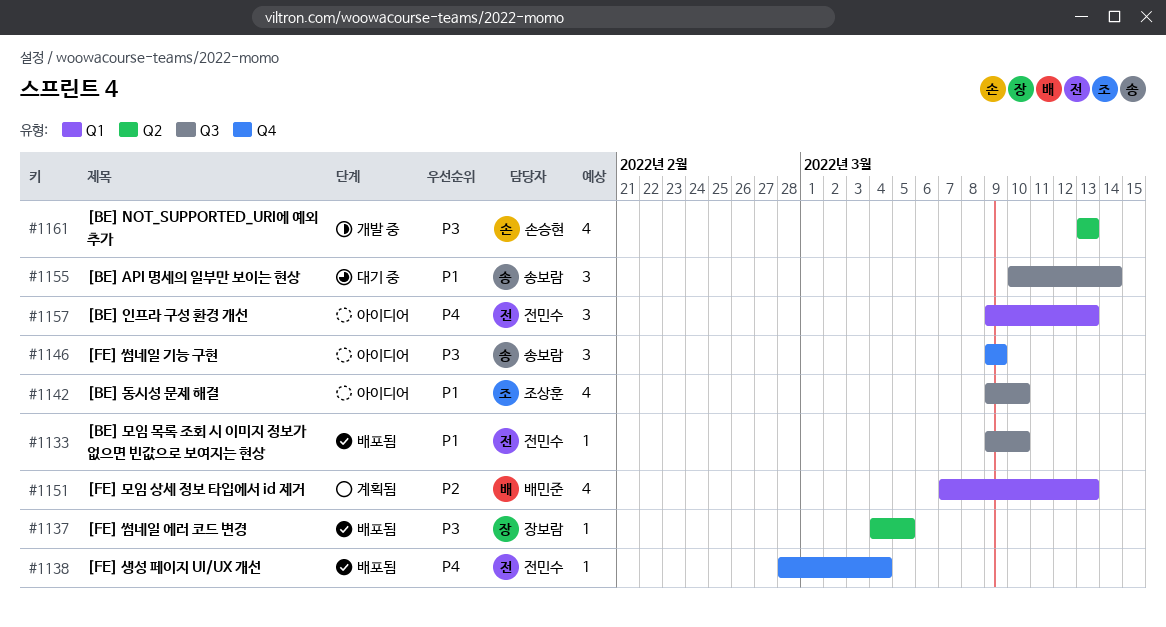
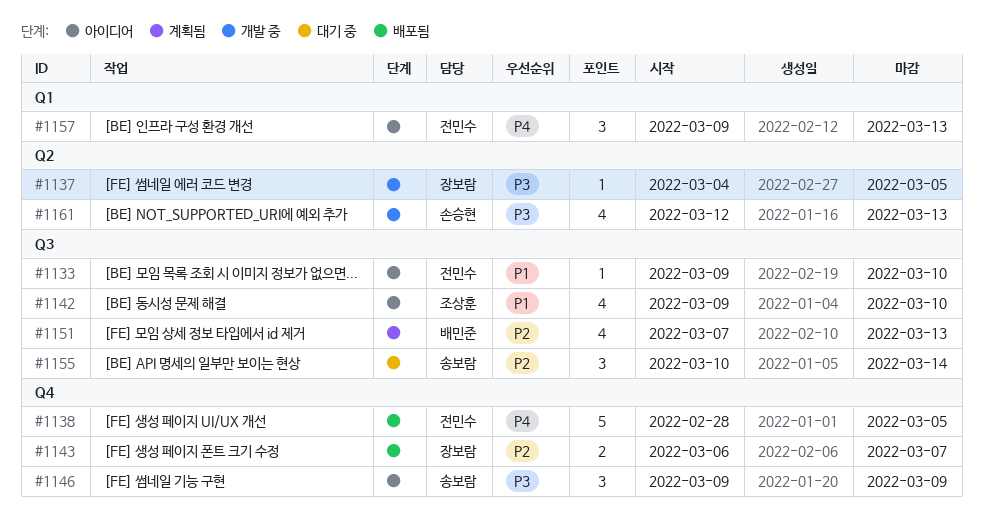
#1133, status: 배포됨 -> 아이디어
#1137, status: 배포됨 -> 개발 중
#1138, estimate: 1 -> 5
#1138, due: Mar 4 -> Mar 5
#1143: none -> present
#1151, label: Q1 -> Q3
#1155, priority: P1 -> P2
#1161, start: Mar 13 -> Mar 12

